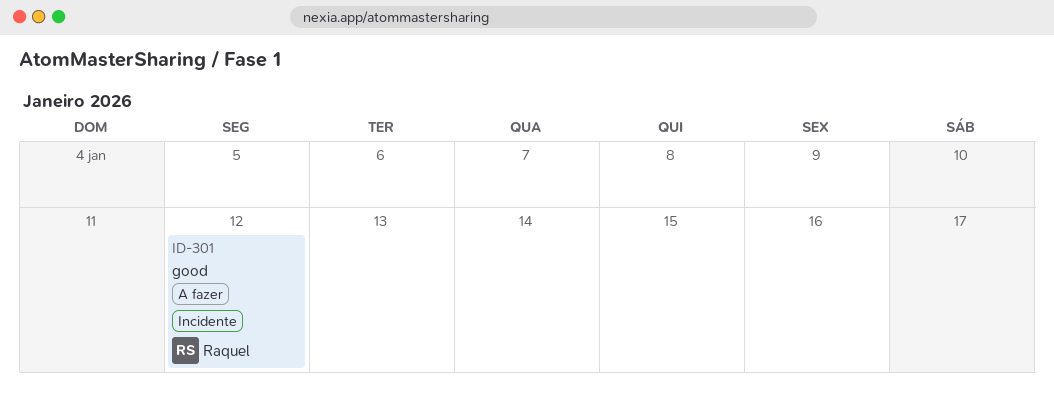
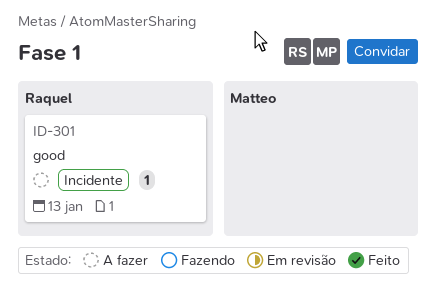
ID-301, due: Jan 12 -> Jan 13

